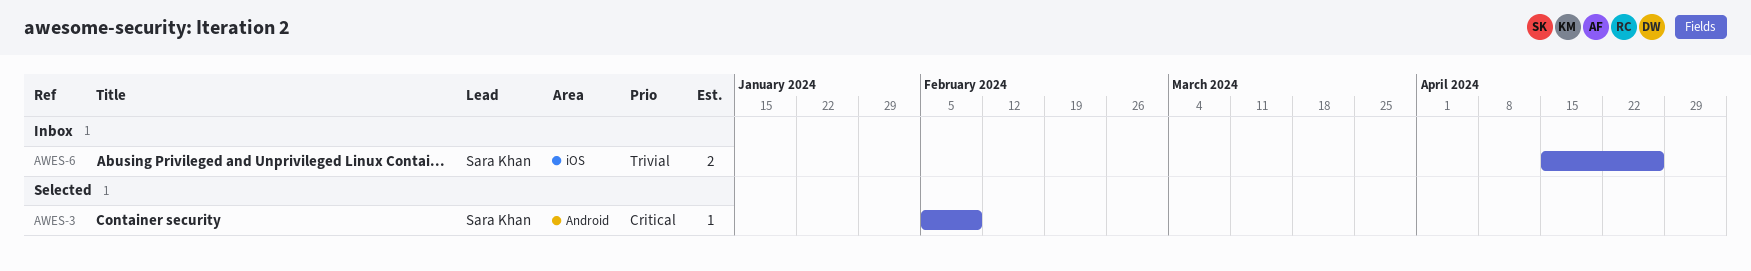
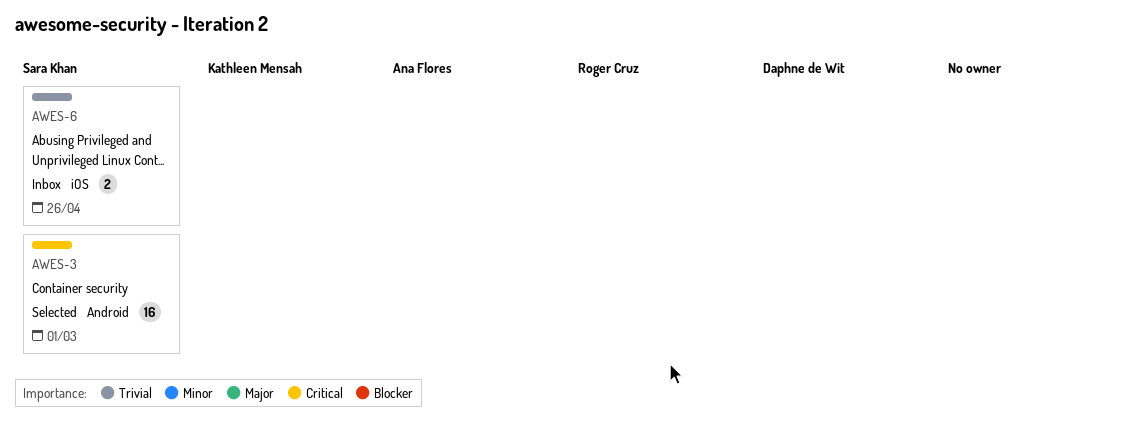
AWES-3, estimate: 1 -> 16
AWES-3, due: Feb 9 -> Mar 1

